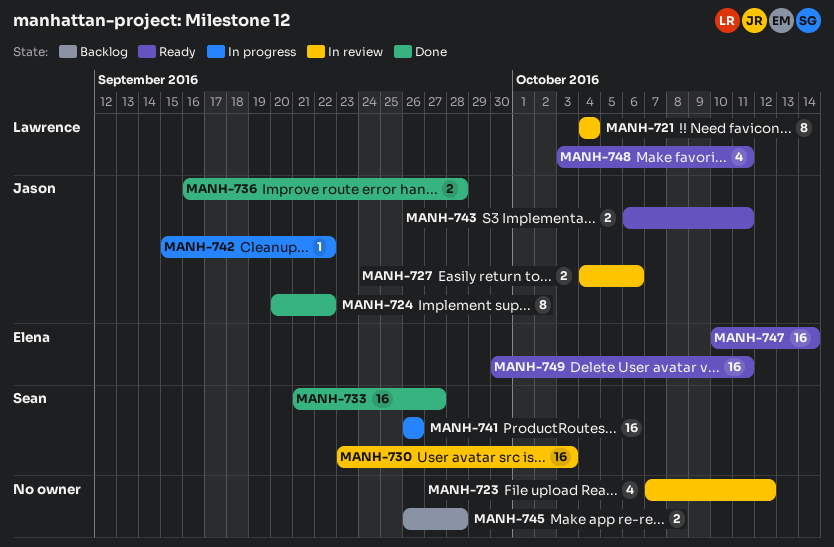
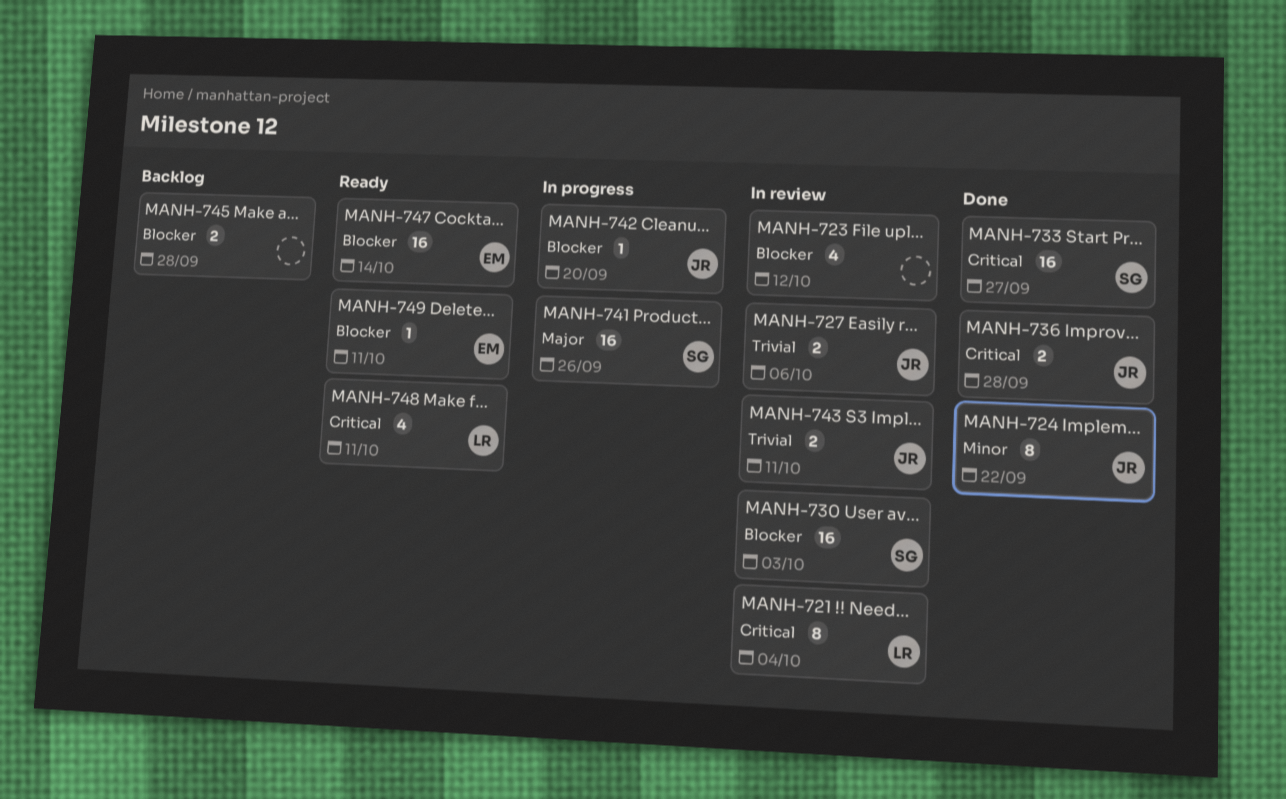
MANH-742, due: Sep 22 -> Sep 20
MANH-743, status: Ready -> In review
MANH-749, estimate: 16 -> 1

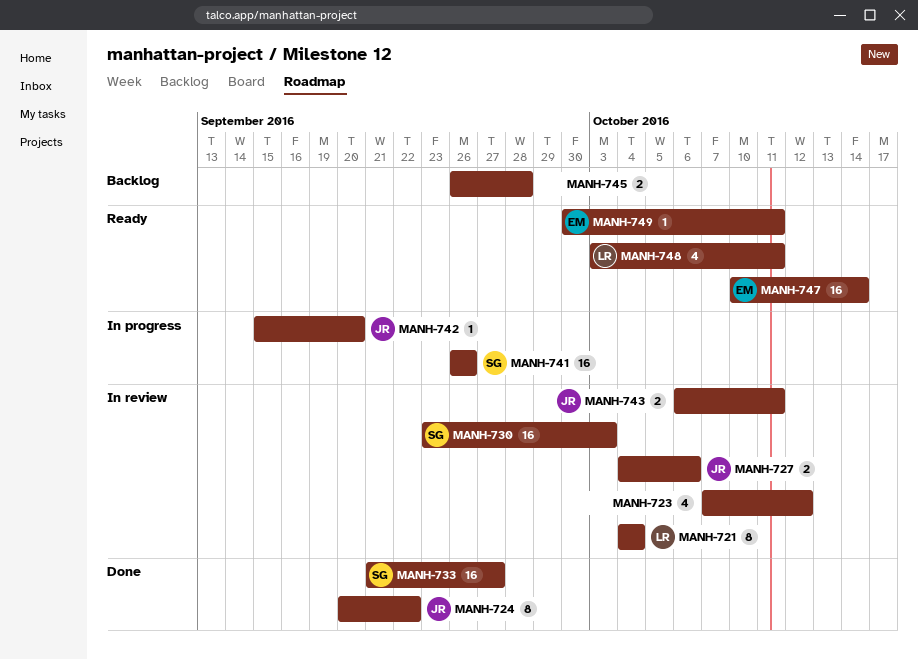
MANH-736: present -> none

